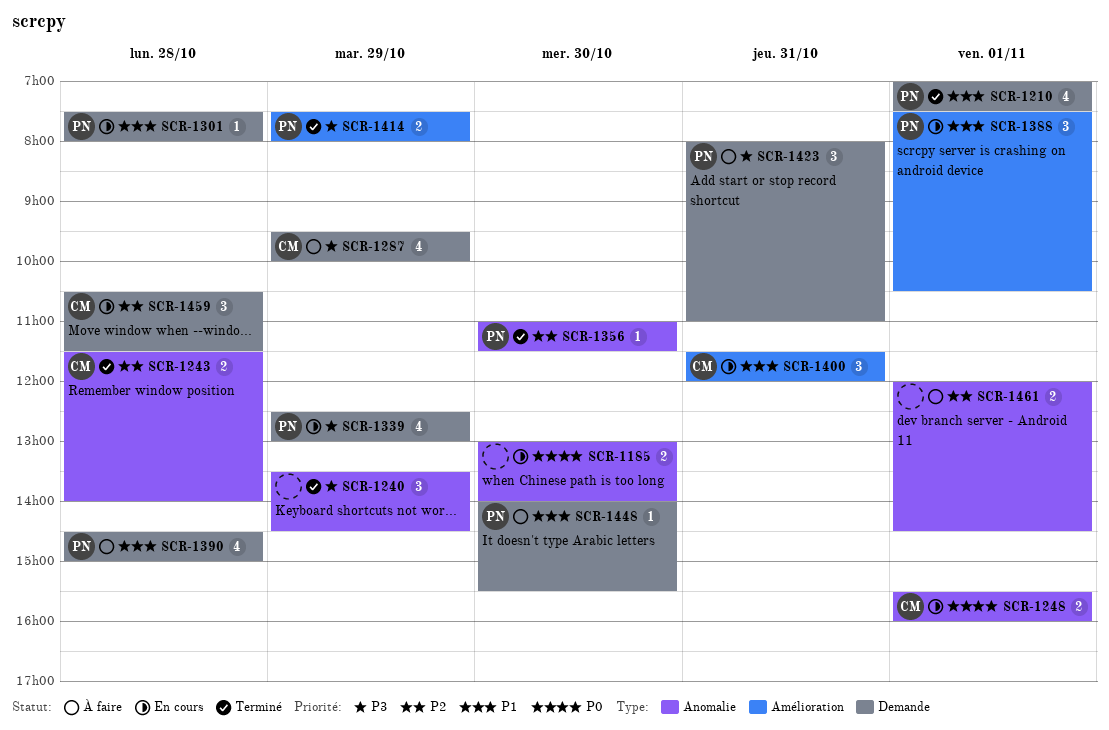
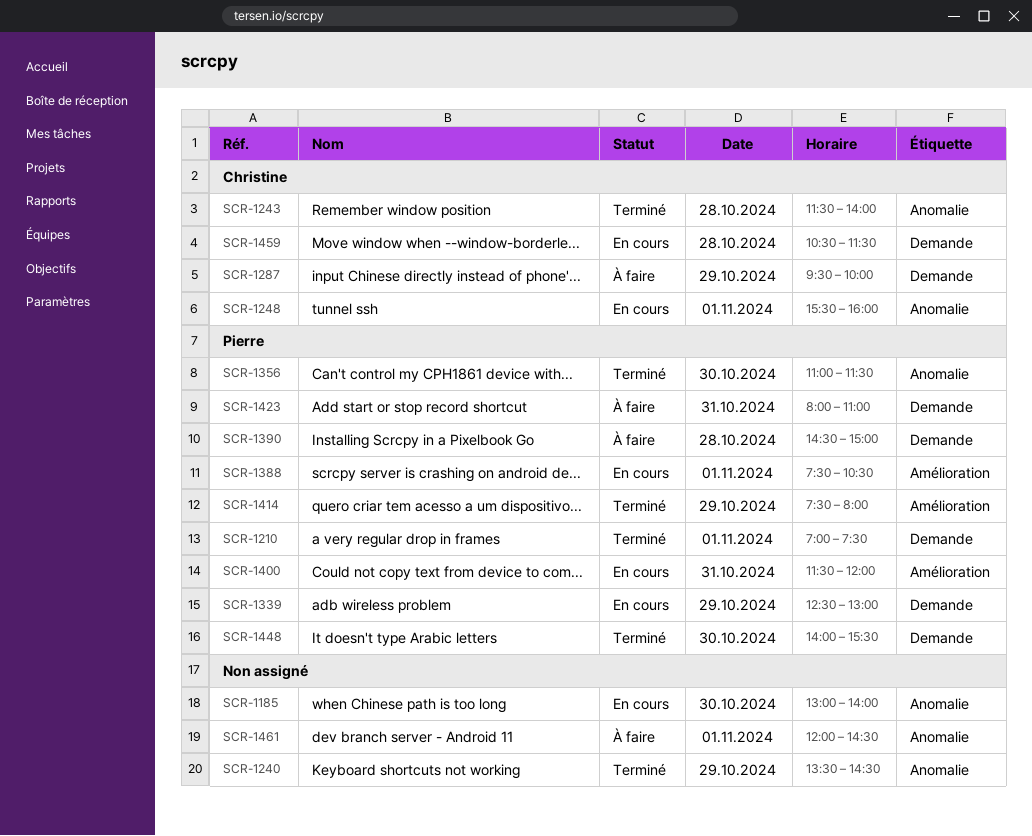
SCR-1301: present -> none
SCR-1400, owner: Christine -> Pierre
SCR-1448, status: À faire -> Terminé

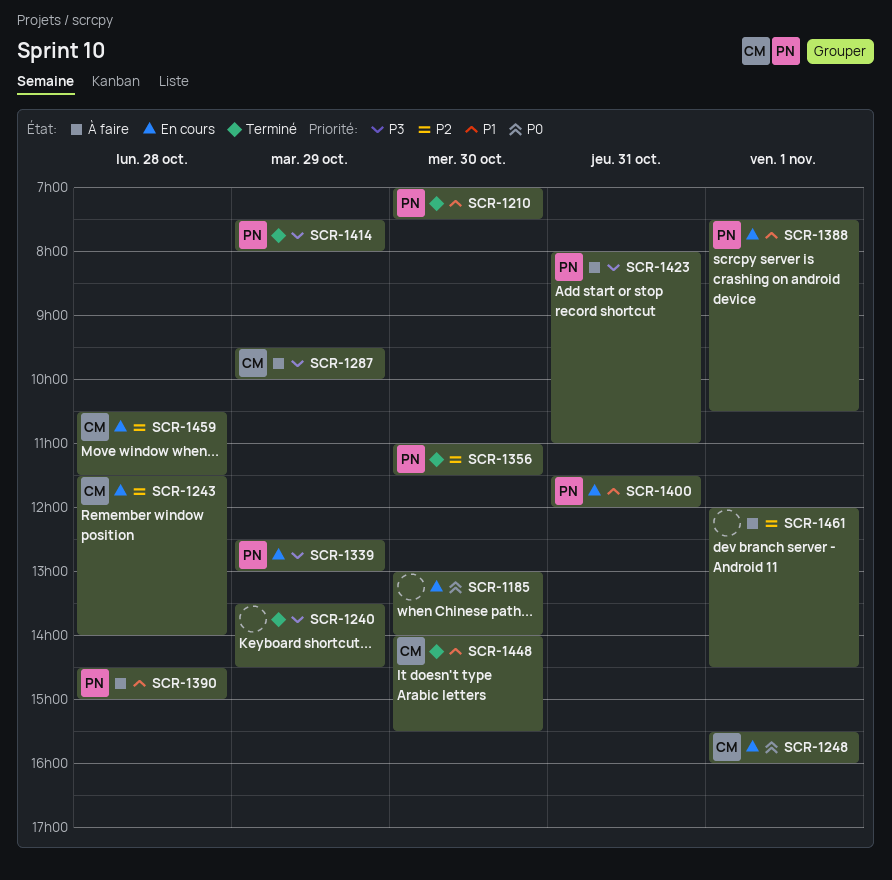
SCR-1210, day: Nov 1 -> Oct 30
SCR-1243, status: Terminé -> En cours
SCR-1448, owner: Pierre -> Christine

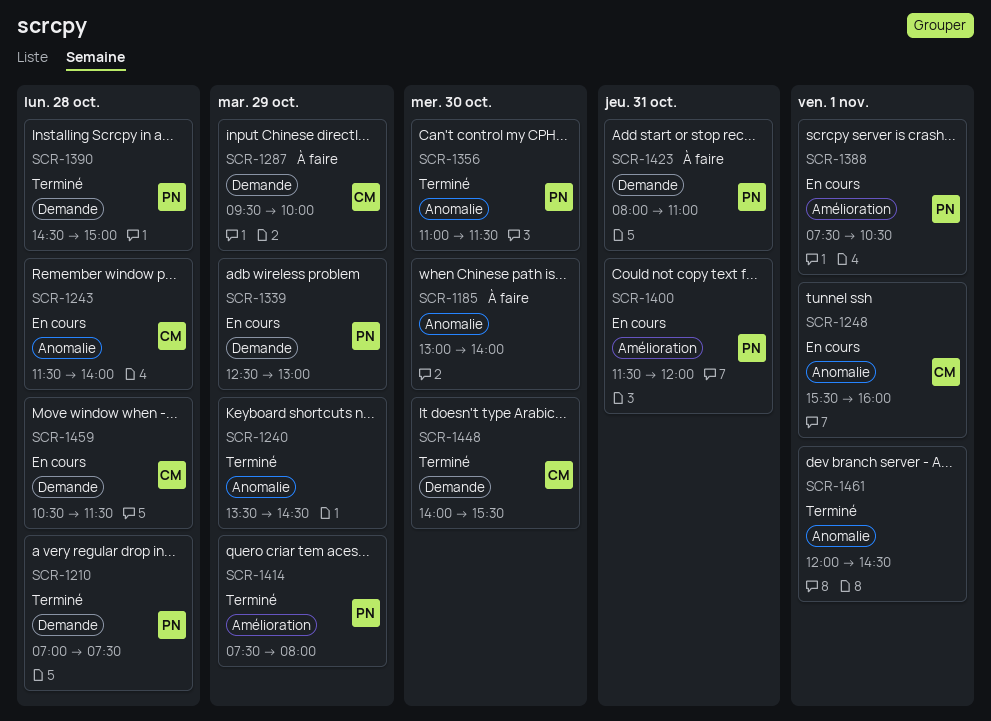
SCR-1185, status: En cours -> À faire
SCR-1210, day: Oct 30 -> Oct 28
SCR-1390, status: À faire -> Terminé
SCR-1461, status: À faire -> Terminé

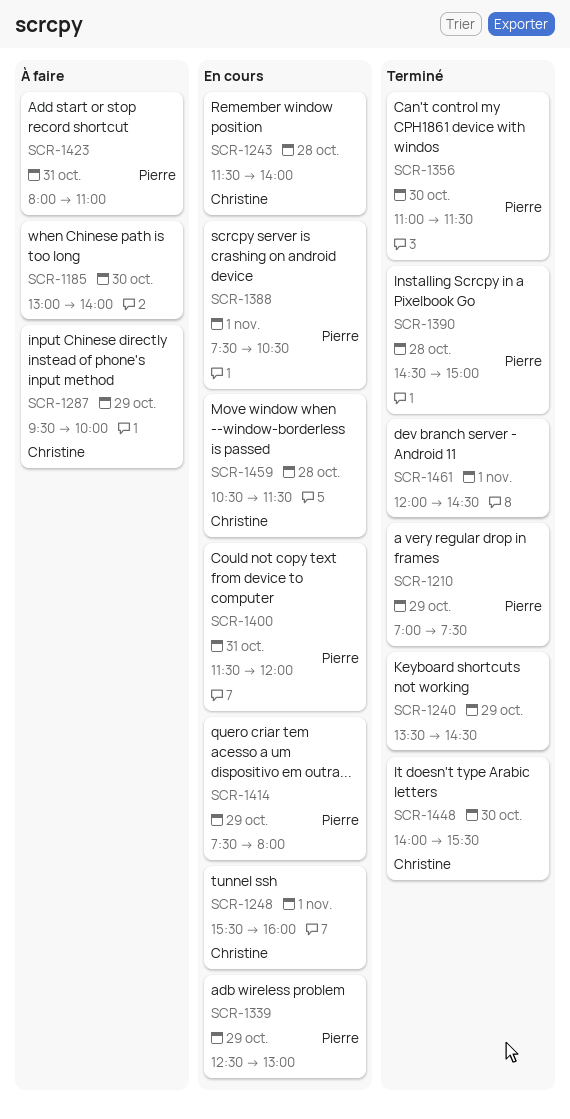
SCR-1210, day: Oct 28 -> Oct 29
SCR-1414, status: Terminé -> En cours

